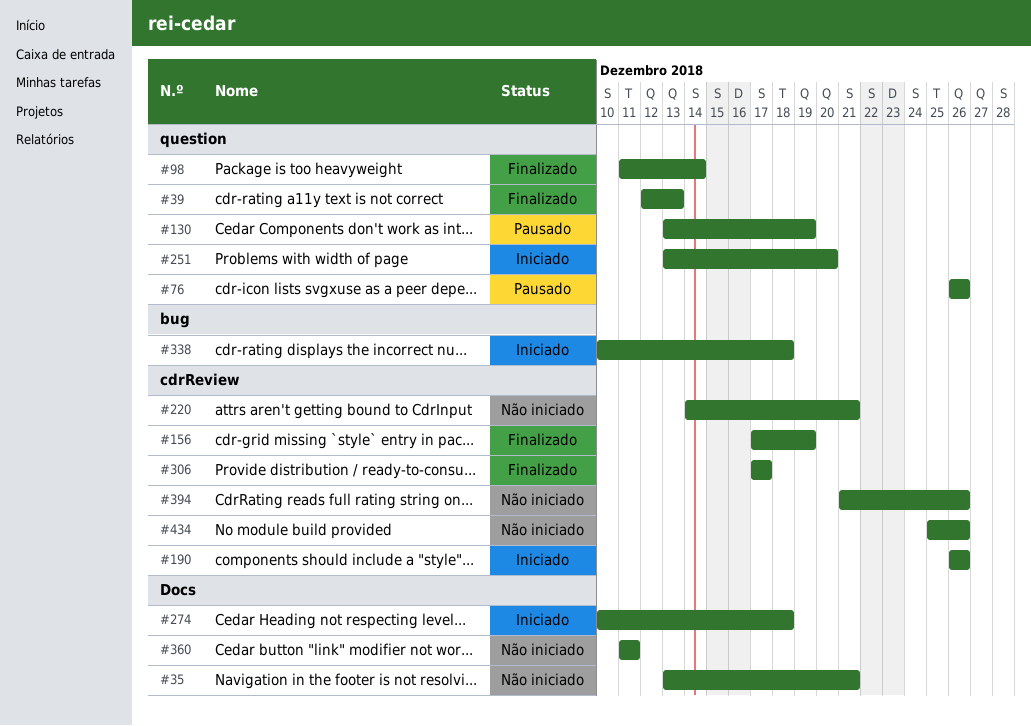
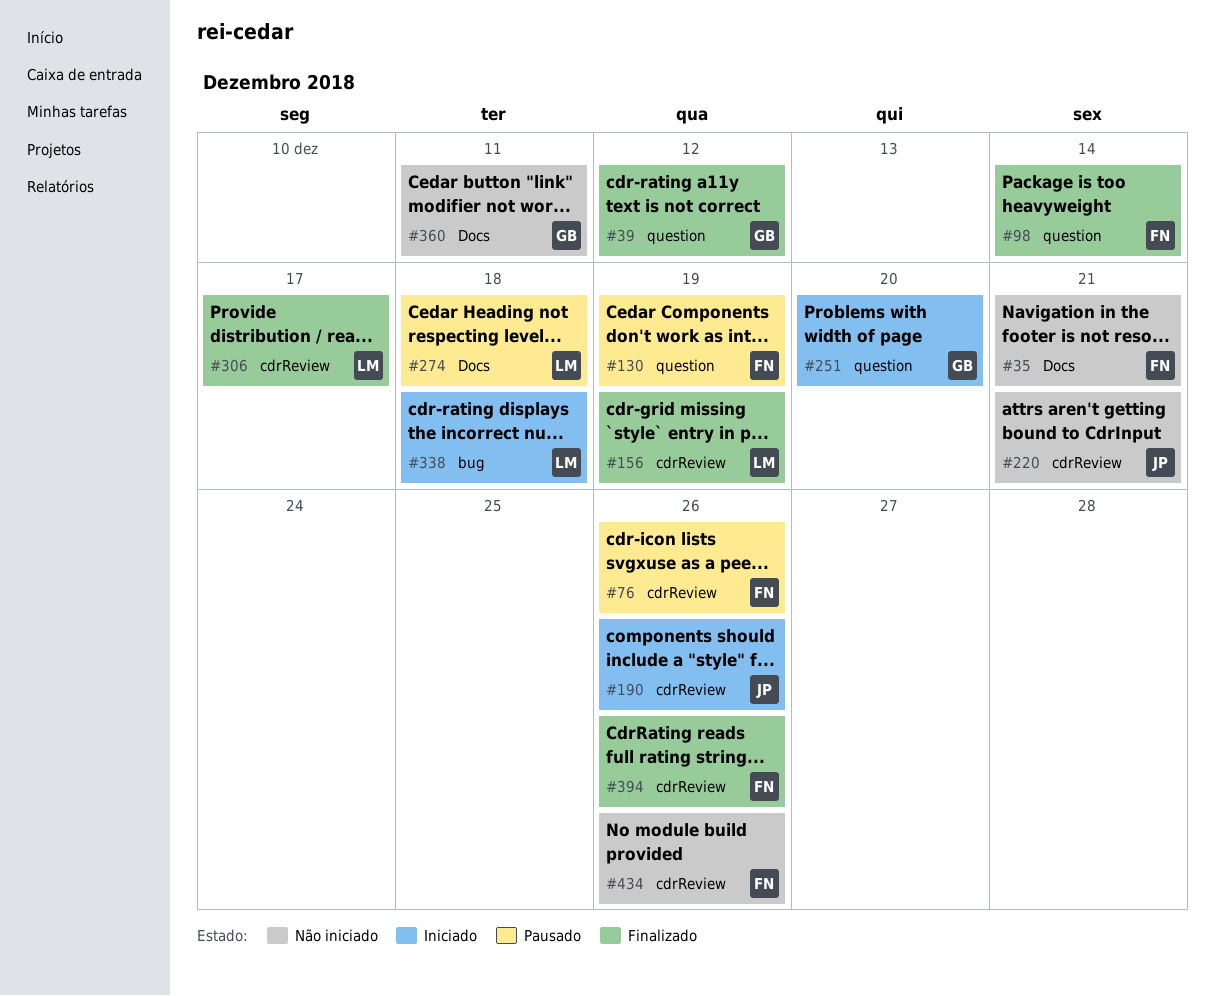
#39, due: Dec 13 -> Dec 12
#76, label: question -> cdrReview
#274, status: Iniciado -> Pausado
#394, status: Não iniciado -> Finalizado

